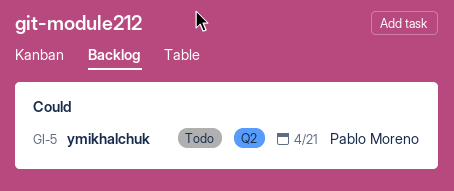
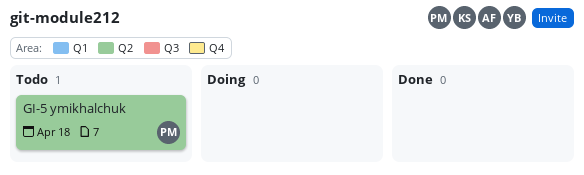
GI-5, due: Apr 21 -> Apr 18

